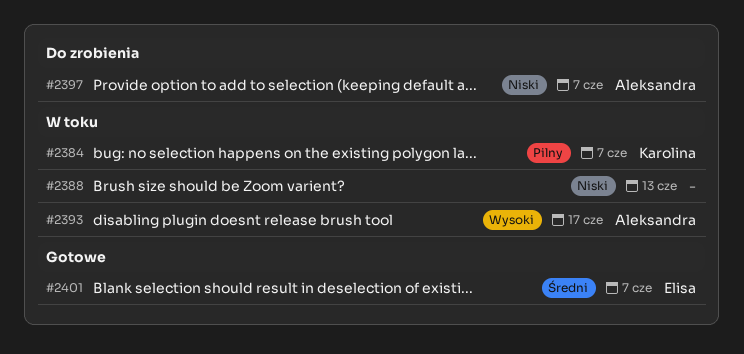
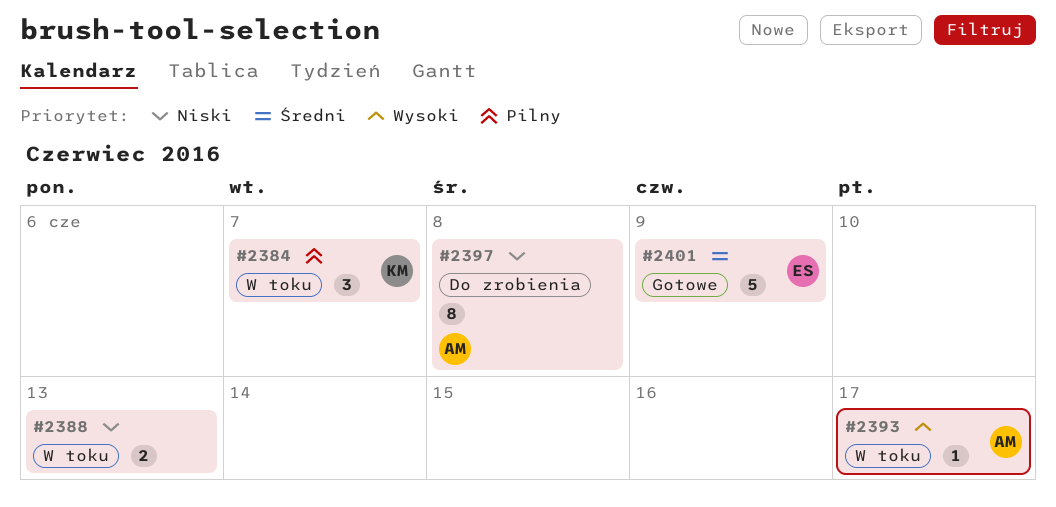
#2397, due: Jun 7 -> Jun 8
#2401, due: Jun 7 -> Jun 9

